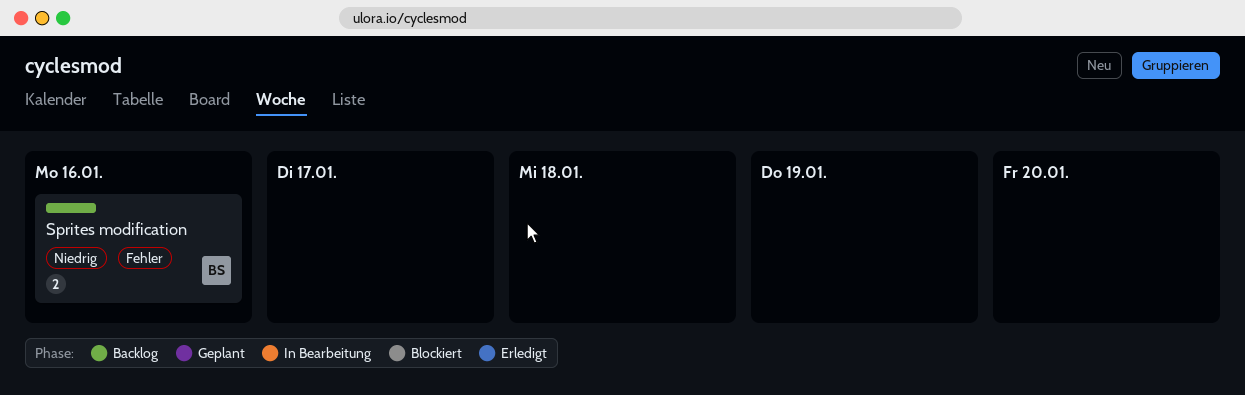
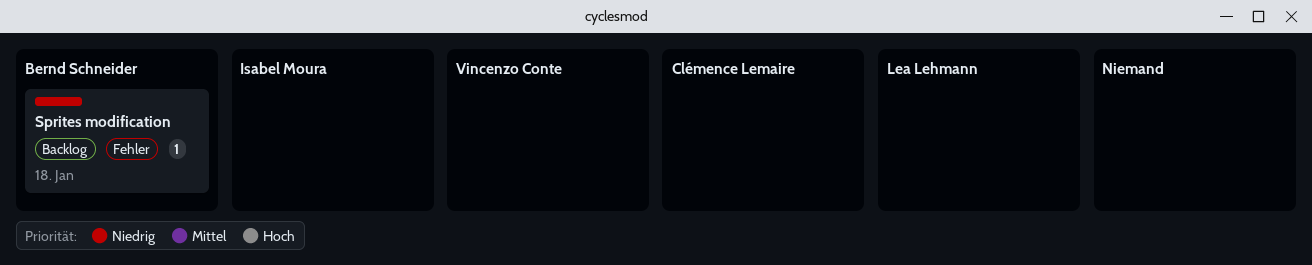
Sprites modification, estimate: 2 -> 1
Sprites modification, due: Jan 16 -> Jan 18

